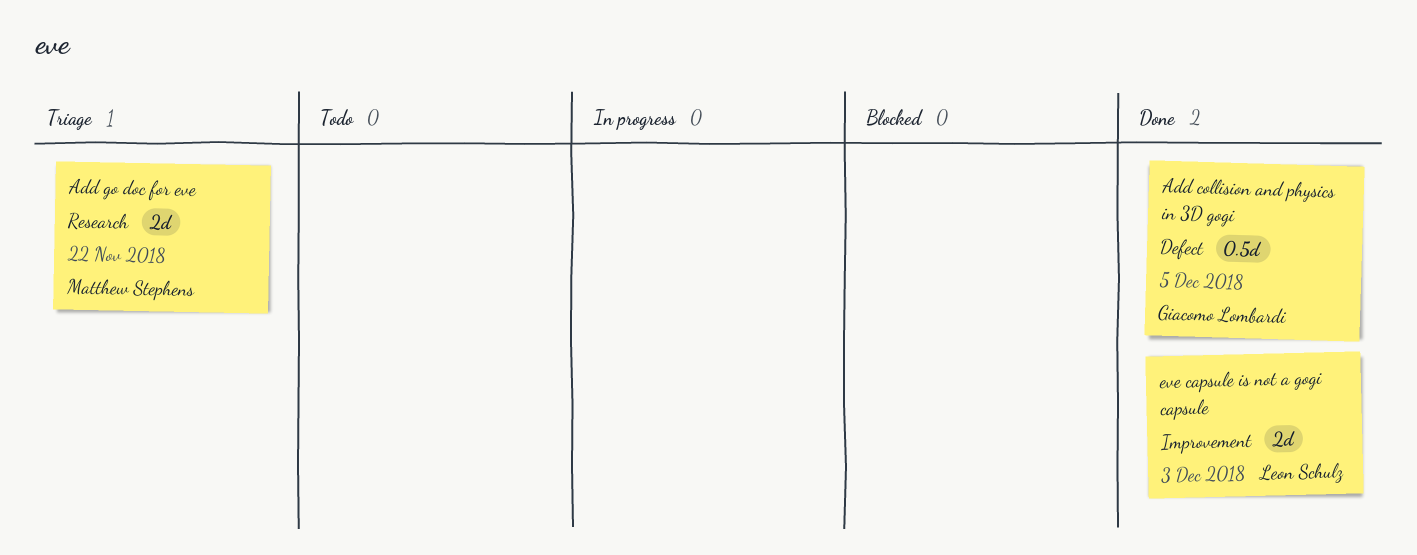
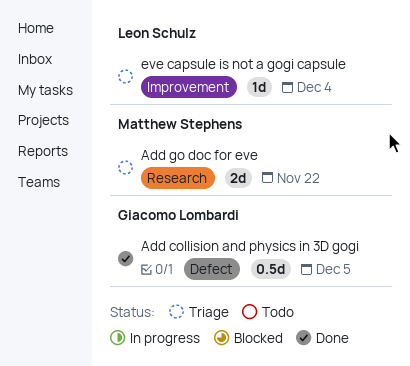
eve capsule is not a gogi capsule, status: Done -> Triage
eve capsule is not a gogi capsule, estimate: 2d -> 1d
eve capsule is not a gogi capsule, due: Dec 3 -> Dec 4

